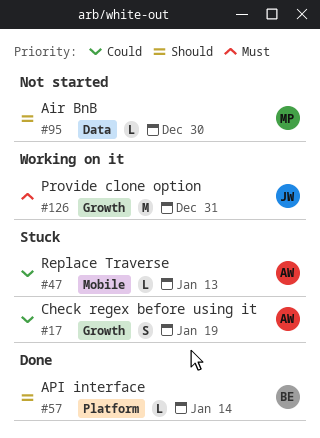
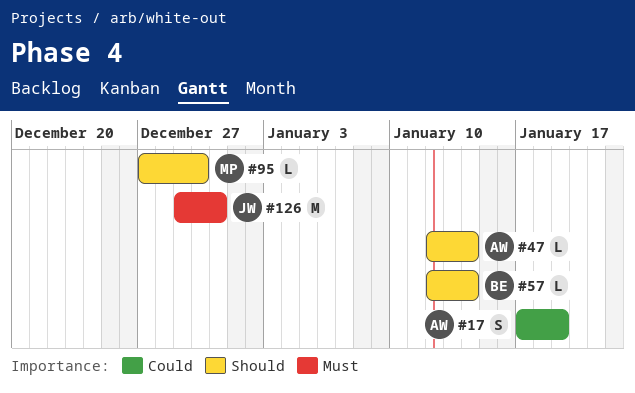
#47, priority: Could -> Should
#47, due: Jan 13 -> Jan 14

